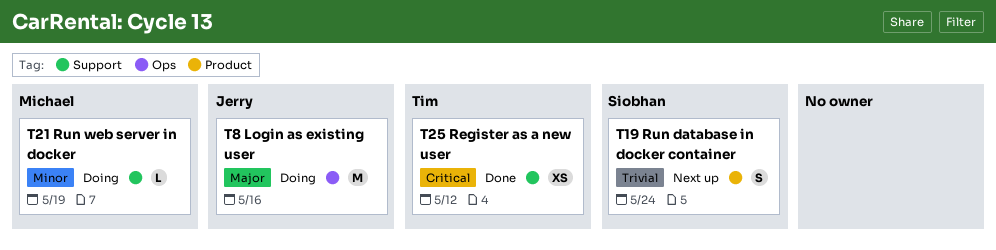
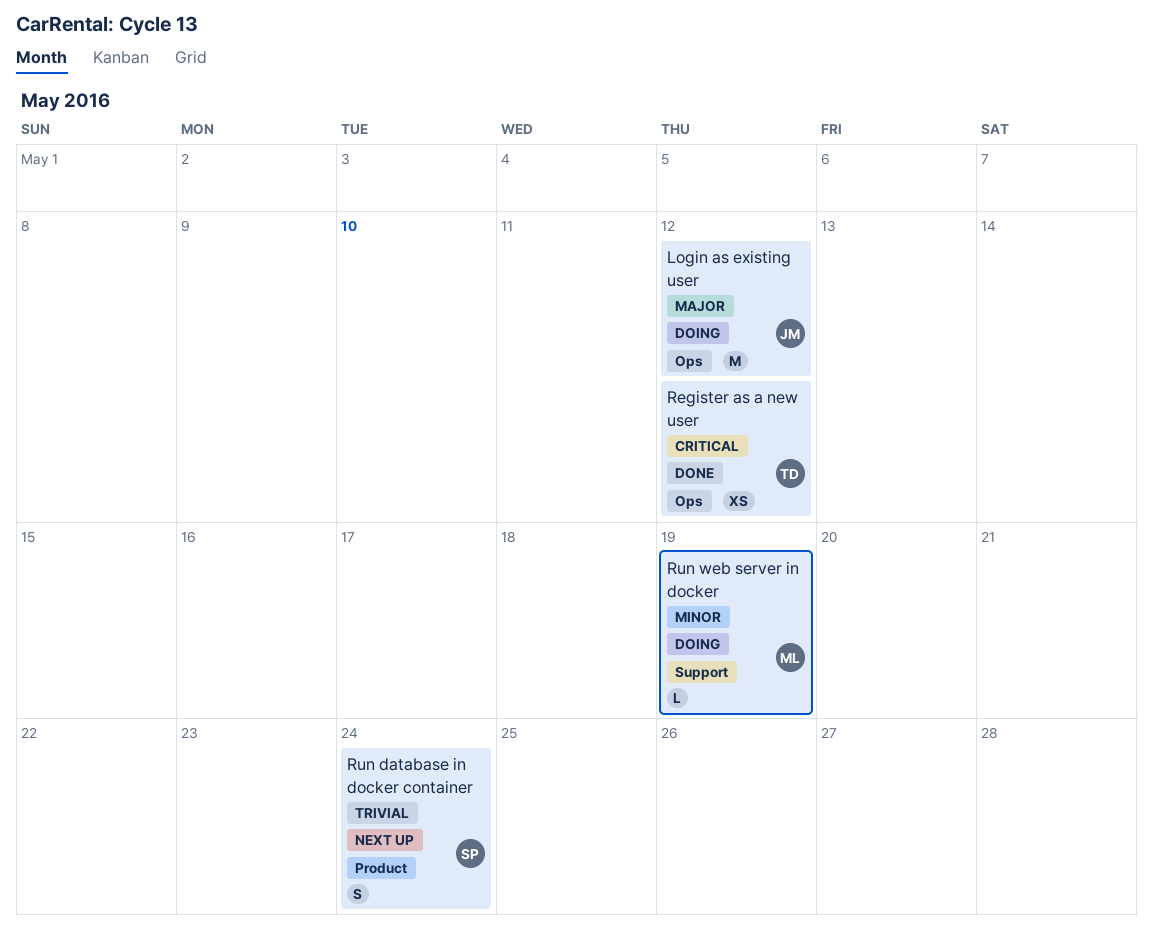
Login as existing user, due: May 16 -> May 12
Register as a new user, label: Support -> Ops

